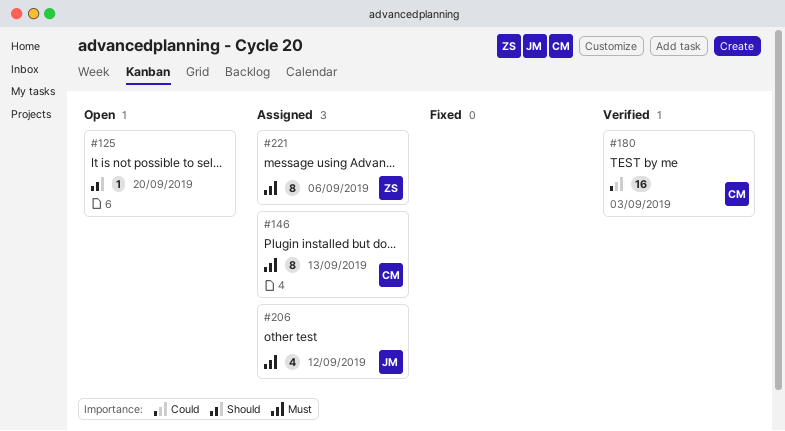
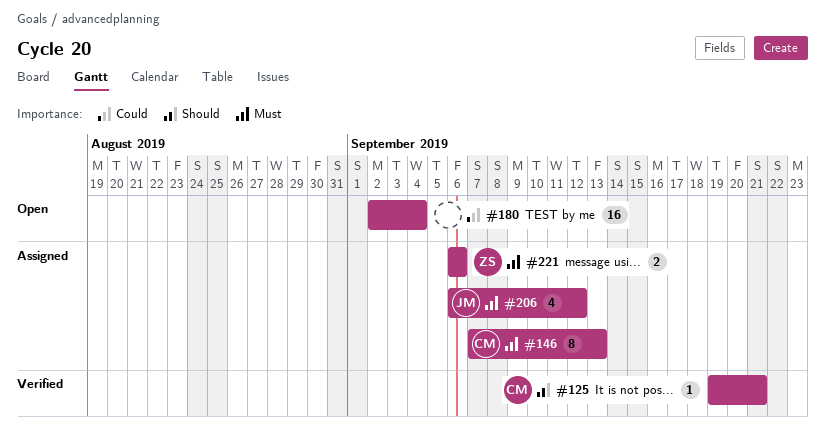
#125, status: Open -> Verified
#125, owner: none -> CM
#125, due: Sep 20 -> Sep 21
#180, status: Verified -> Open
#180, owner: CM -> none
#180, due: Sep 3 -> Sep 4
#221, estimate: 8 -> 2

